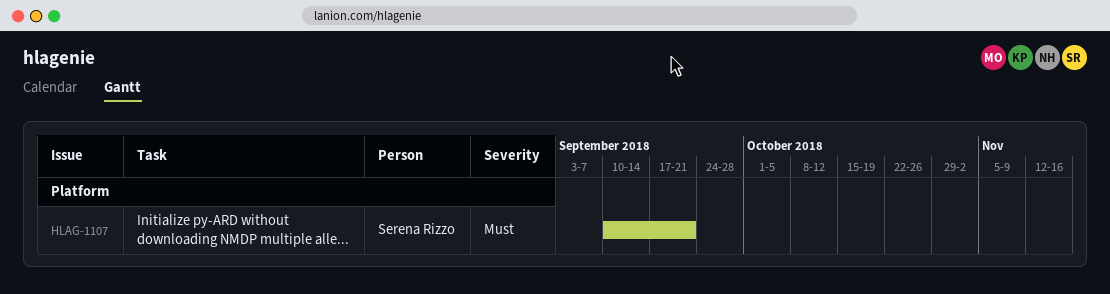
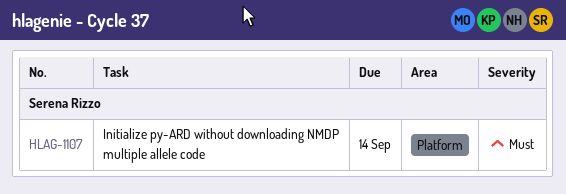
HLAG-1107, due: Sep 21 -> Sep 14

